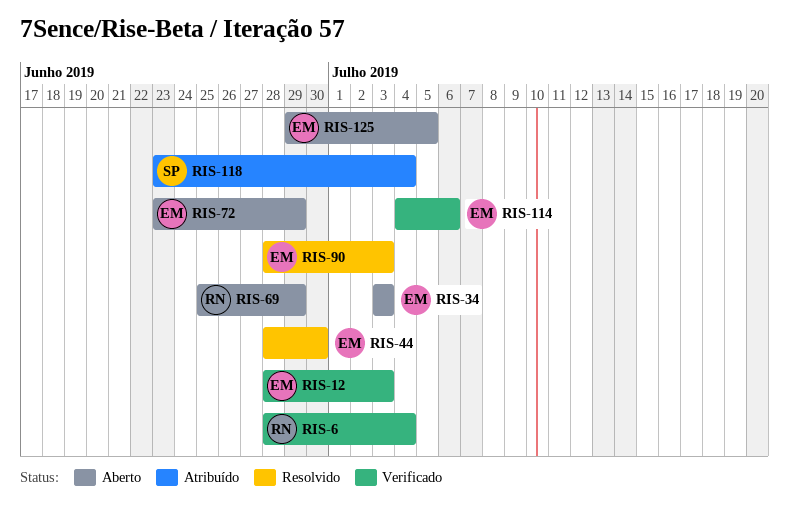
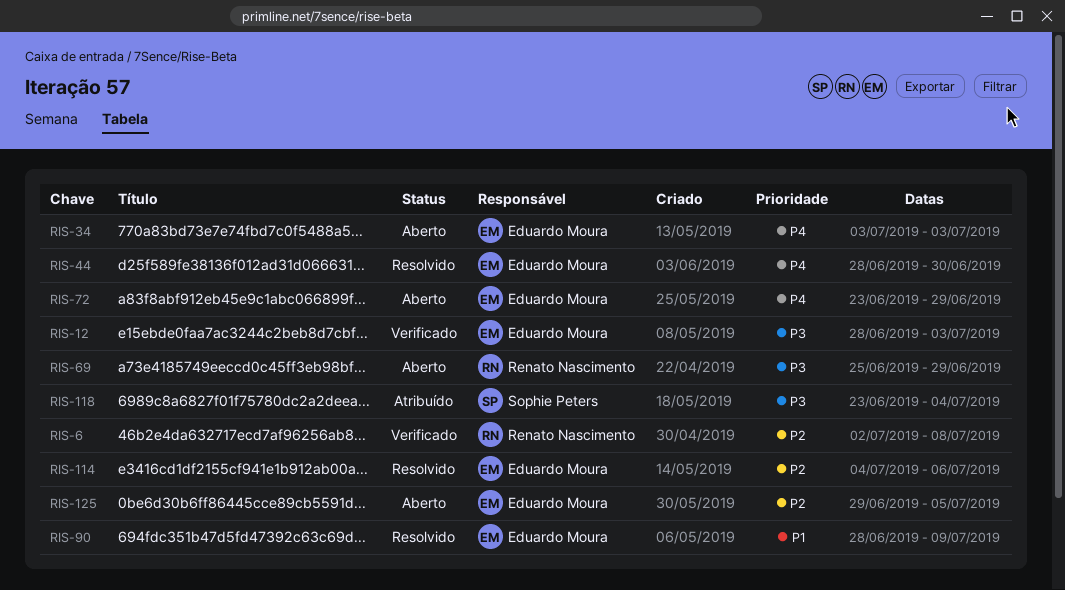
RIS-6, start: Jun 28 -> Jul 2
RIS-6, due: Jul 4 -> Jul 8
RIS-90, due: Jul 3 -> Jul 9
RIS-114, status: Verificado -> Resolvido

